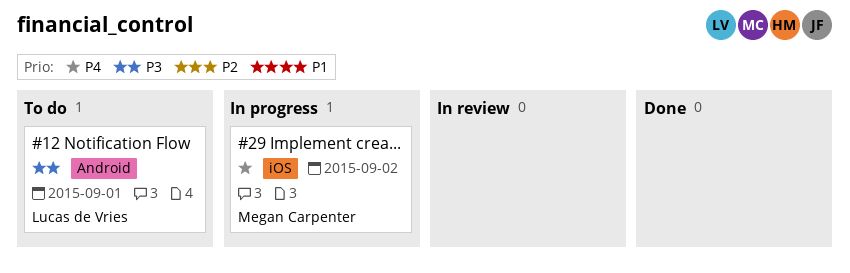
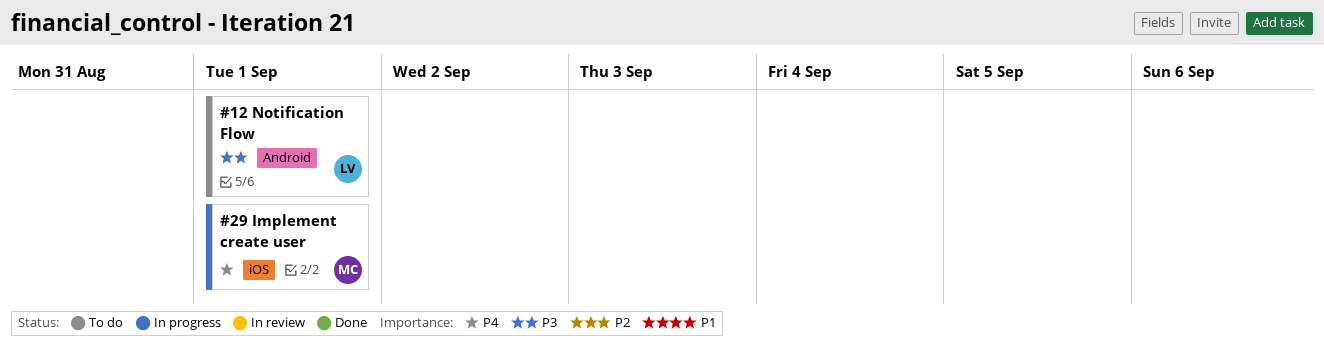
#29, due: Sep 2 -> Sep 1

